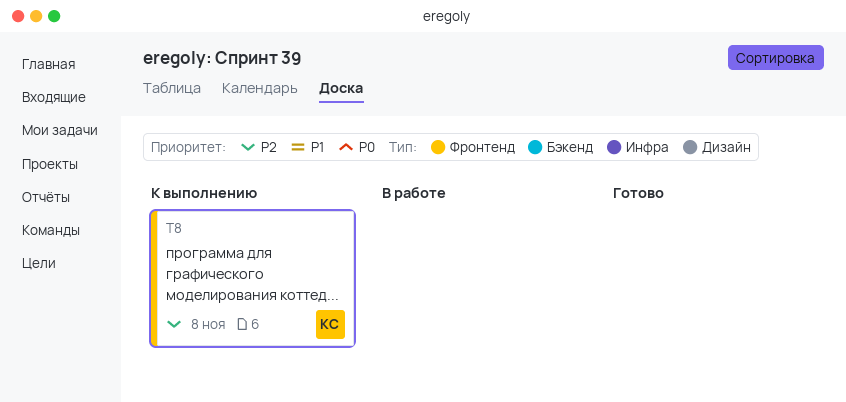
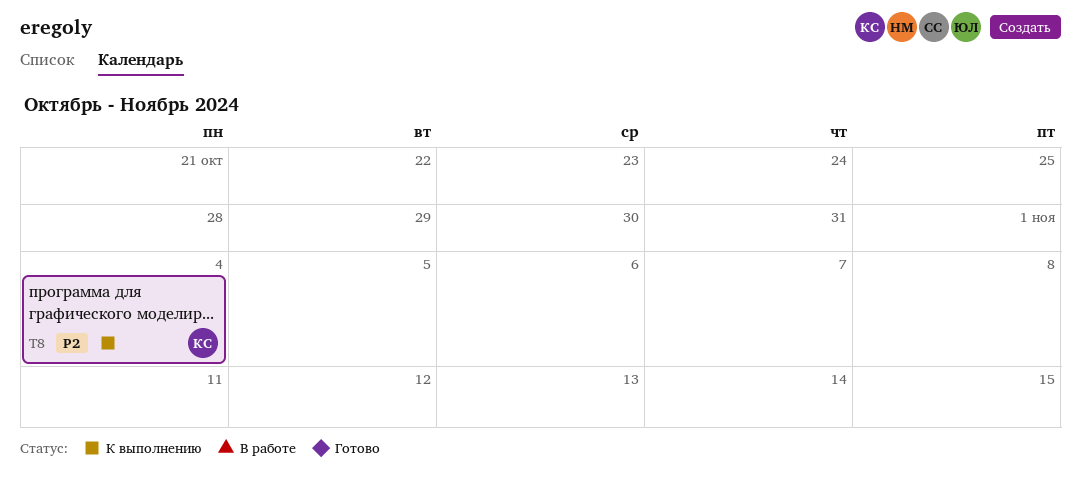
T8, due: Nov 8 -> Nov 4

